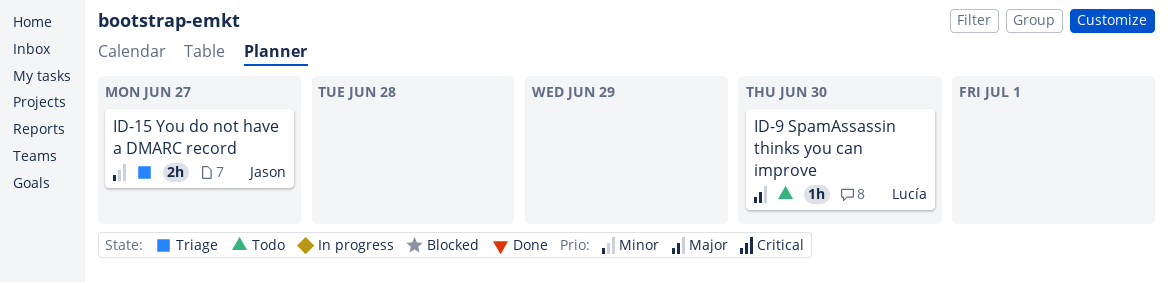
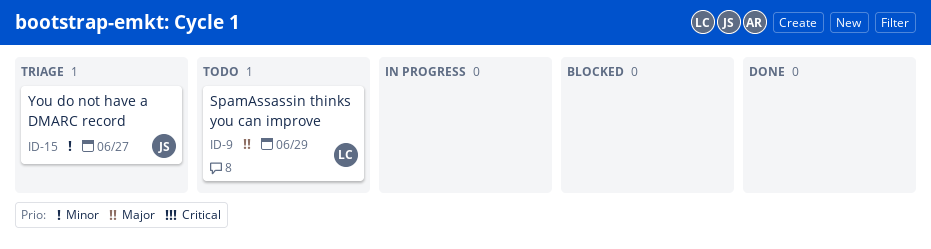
ID-9, due: Jun 30 -> Jun 29

